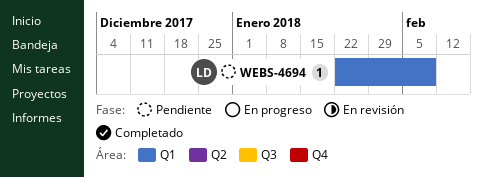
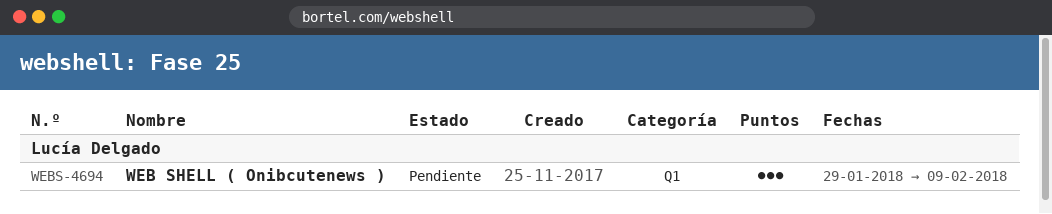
WEBS-4694, estimate: 1 -> 3
WEBS-4694, start: Jan 22 -> Jan 29

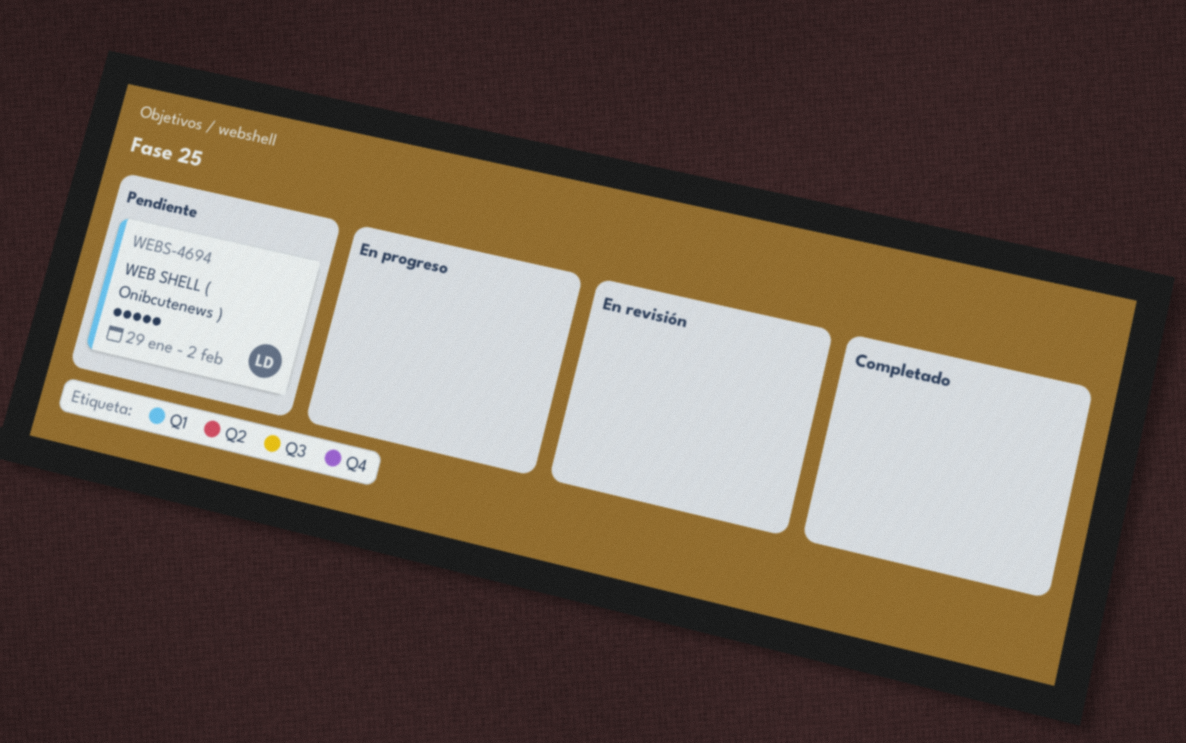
WEBS-4694, estimate: 3 -> 5
WEBS-4694, due: Feb 9 -> Feb 2

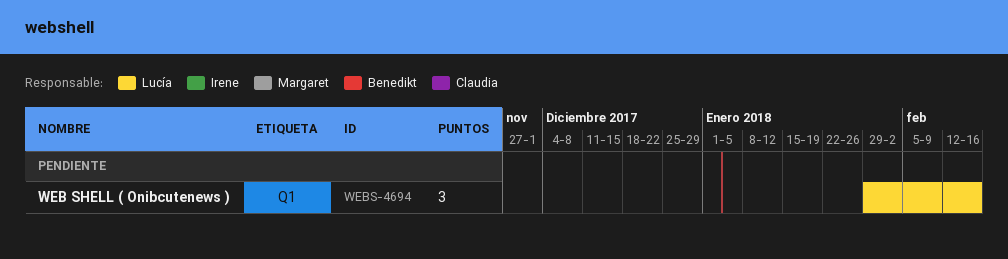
WEBS-4694, estimate: 5 -> 3
WEBS-4694, due: Feb 2 -> Feb 16

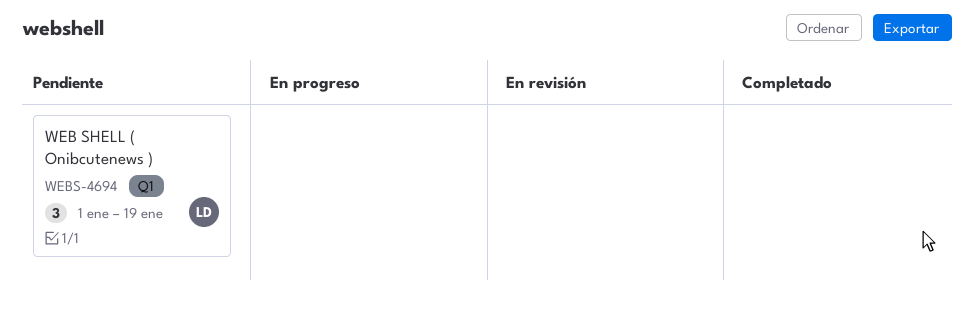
WEBS-4694, start: Jan 29 -> Jan 1
WEBS-4694, due: Feb 16 -> Jan 19

